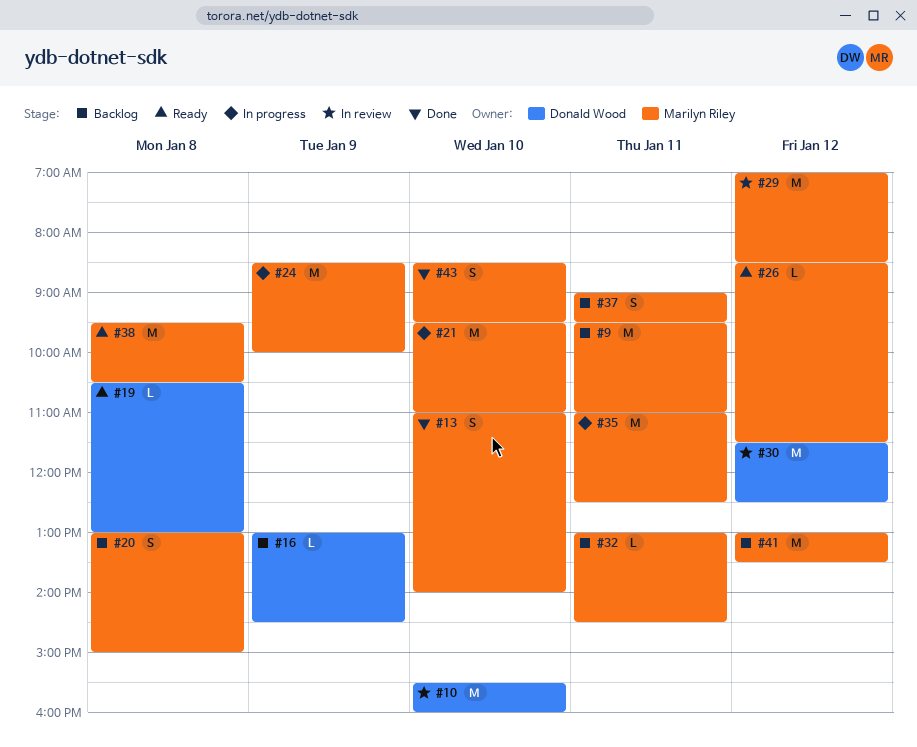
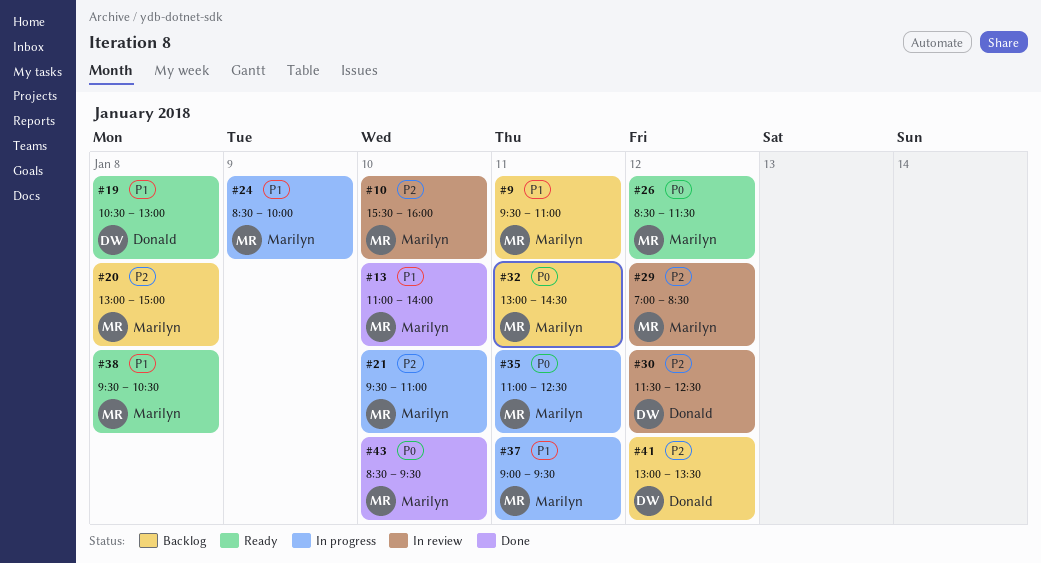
#10, owner: Donald Wood -> Marilyn Riley
#16: present -> none
#37, status: Backlog -> In progress
#41, owner: Marilyn Riley -> Donald Wood

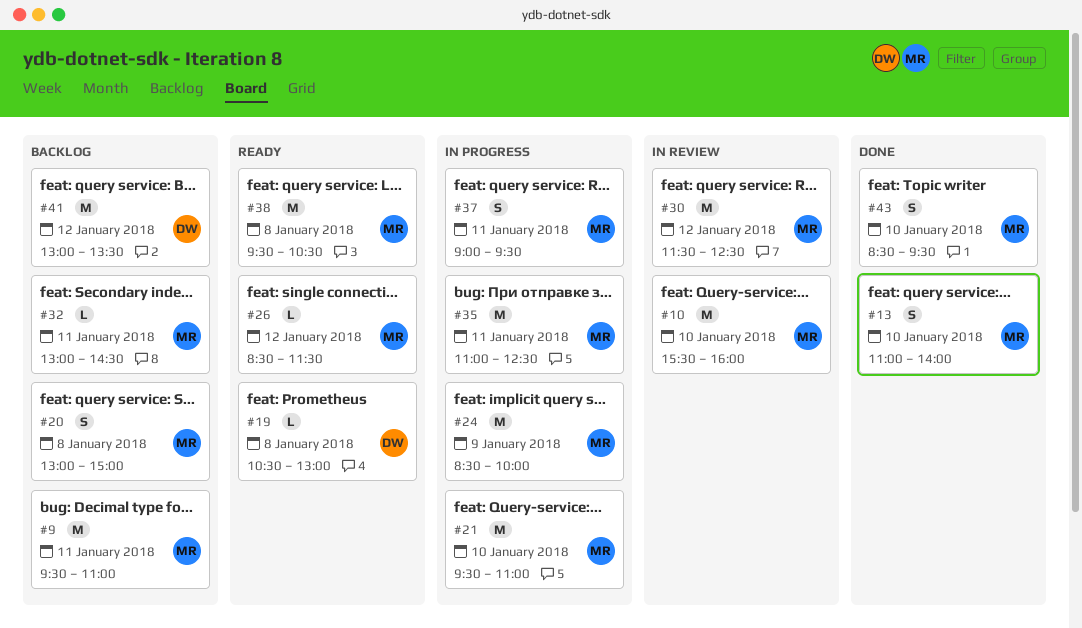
#29: present -> none
#30, owner: Donald -> Marilyn

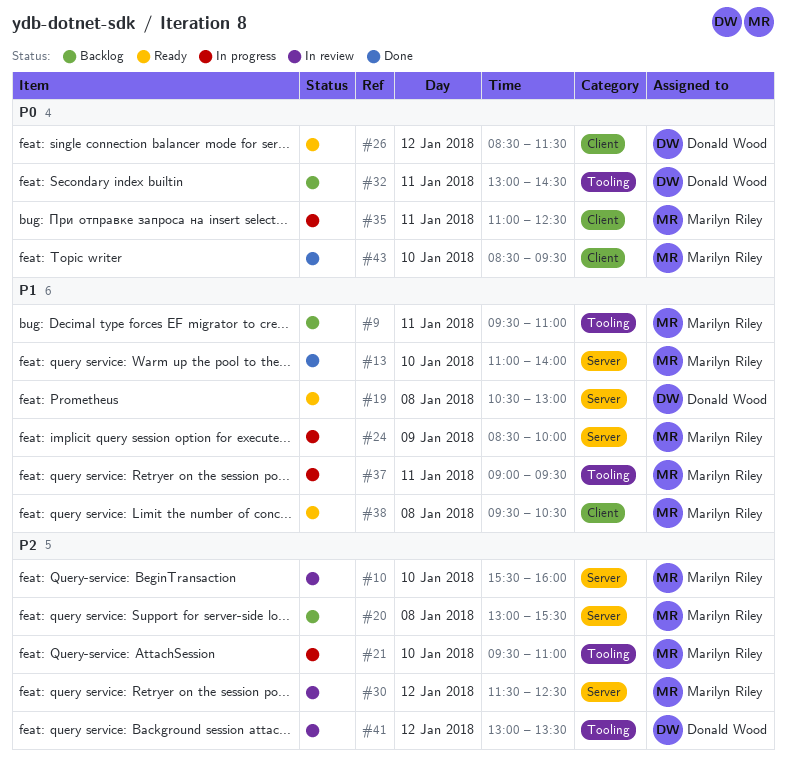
#20, ends: 15:00 -> 15:30
#26, owner: Marilyn Riley -> Donald Wood
#32, owner: Marilyn Riley -> Donald Wood
#41, status: Backlog -> In review

